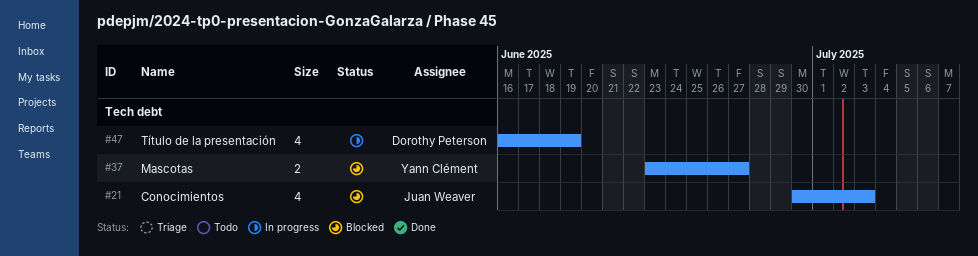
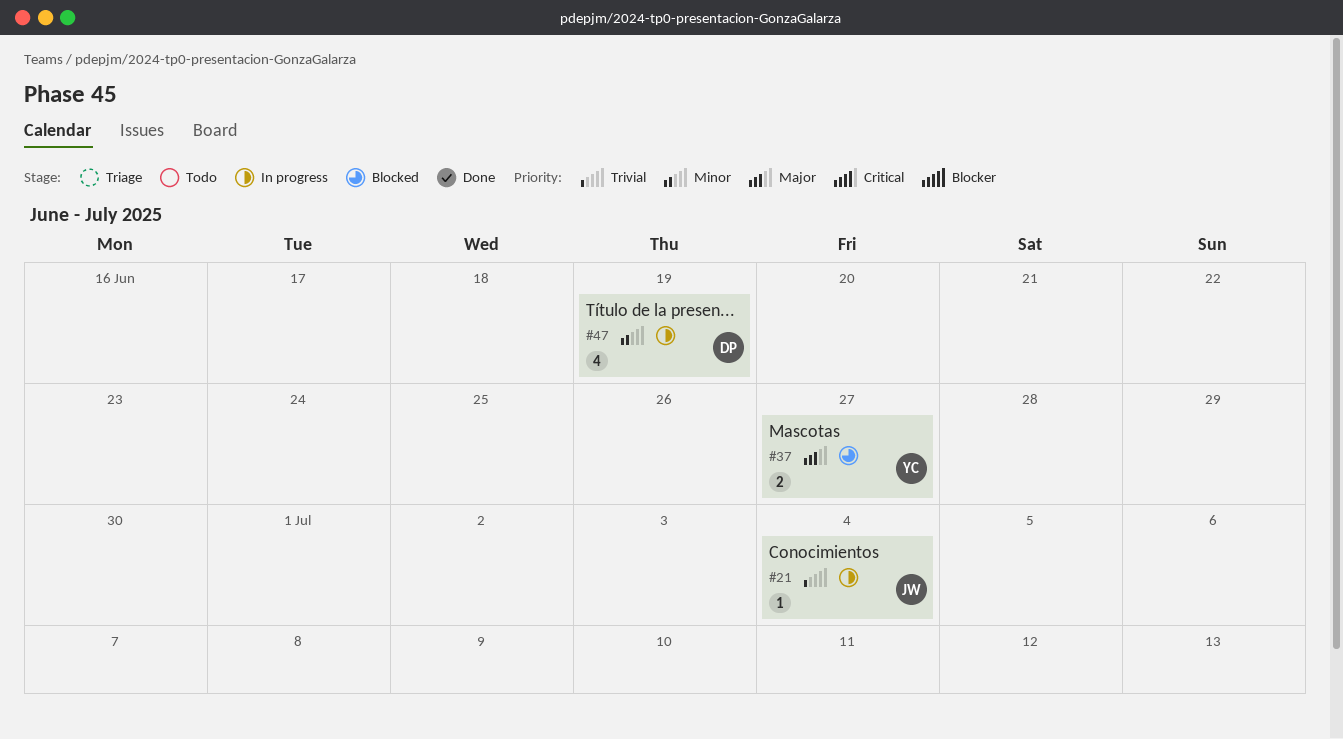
#21, status: Blocked -> In progress
#21, estimate: 4 -> 1
#21, due: Jul 3 -> Jul 4

